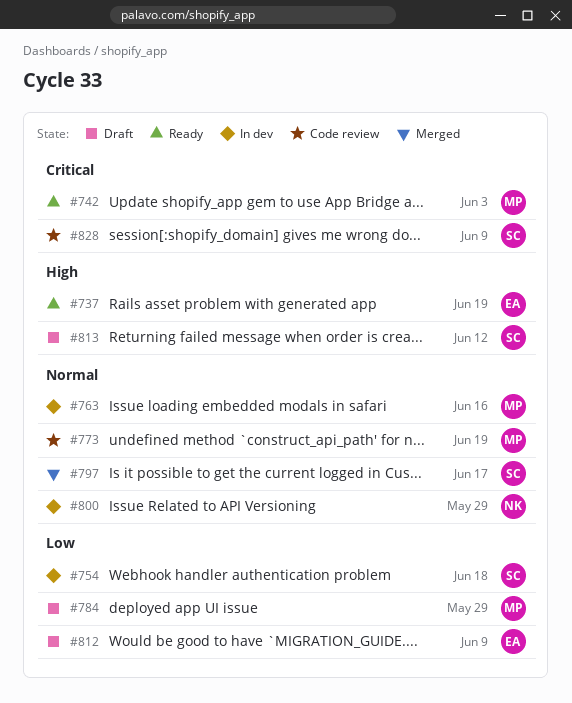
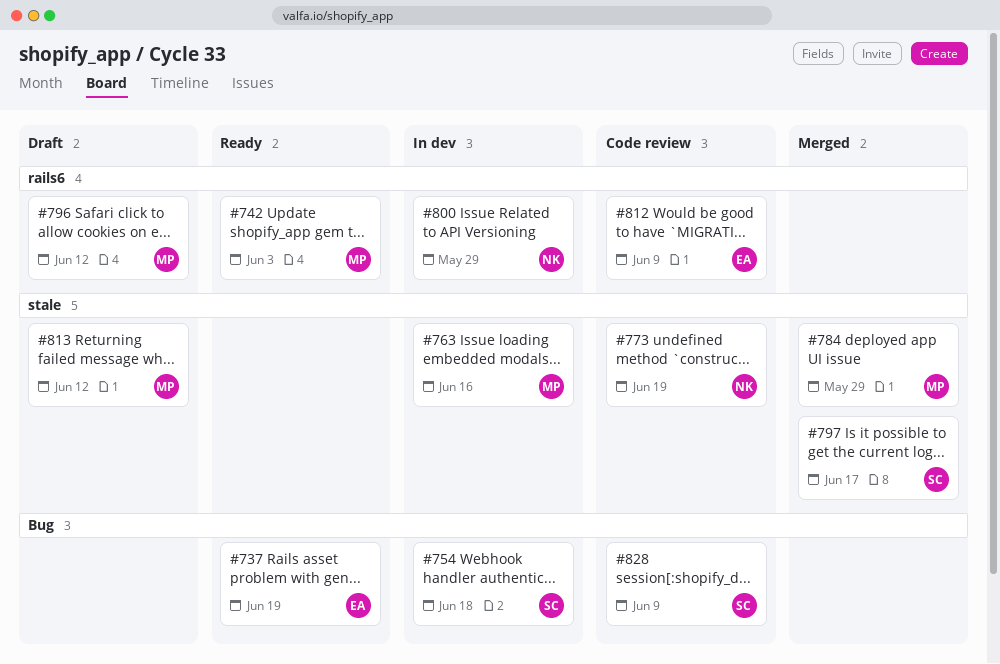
#773, owner: MP -> NK
#784, status: Draft -> Merged
#796: none -> present
#812, status: Draft -> Code review
#813, owner: SC -> MP

